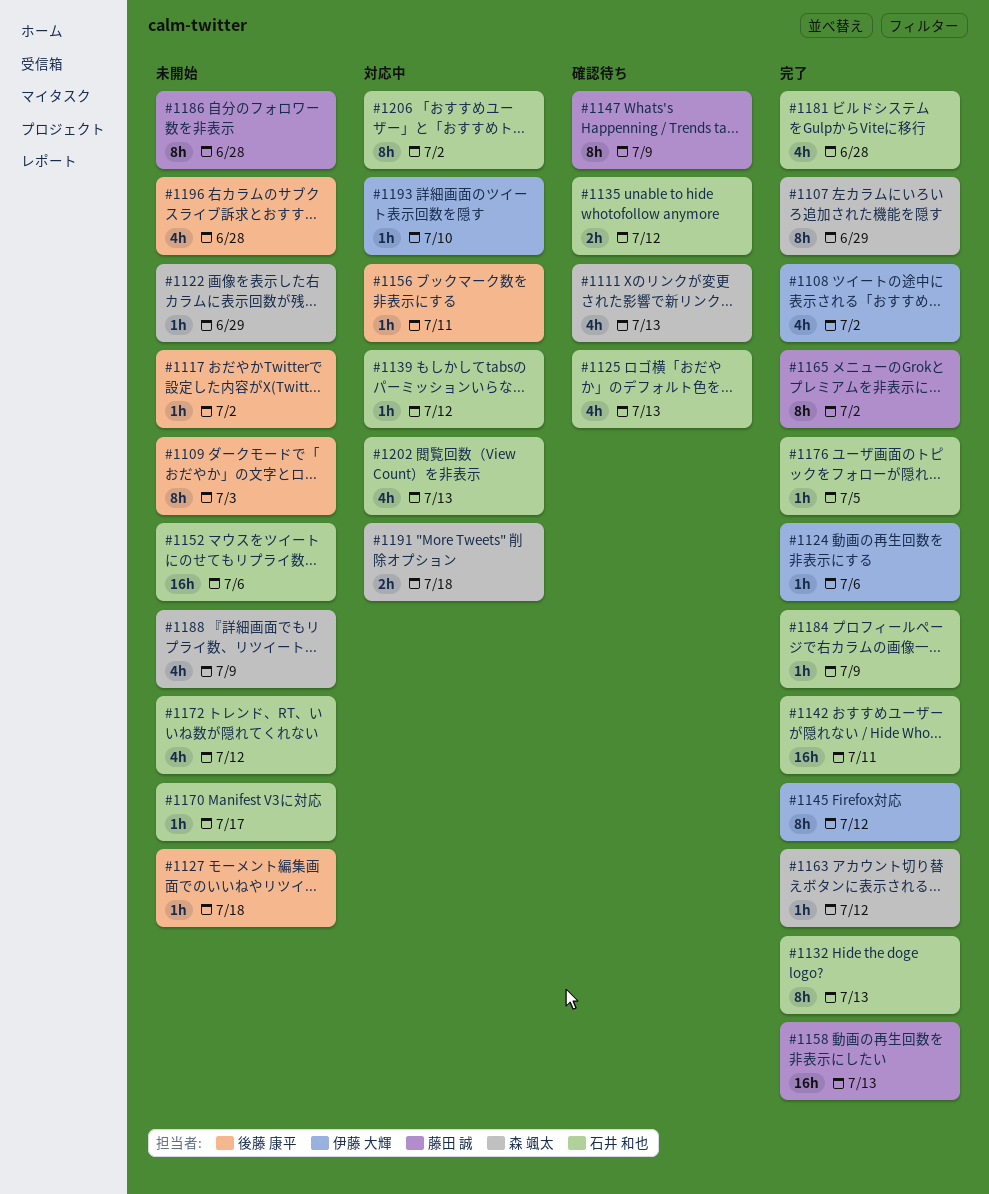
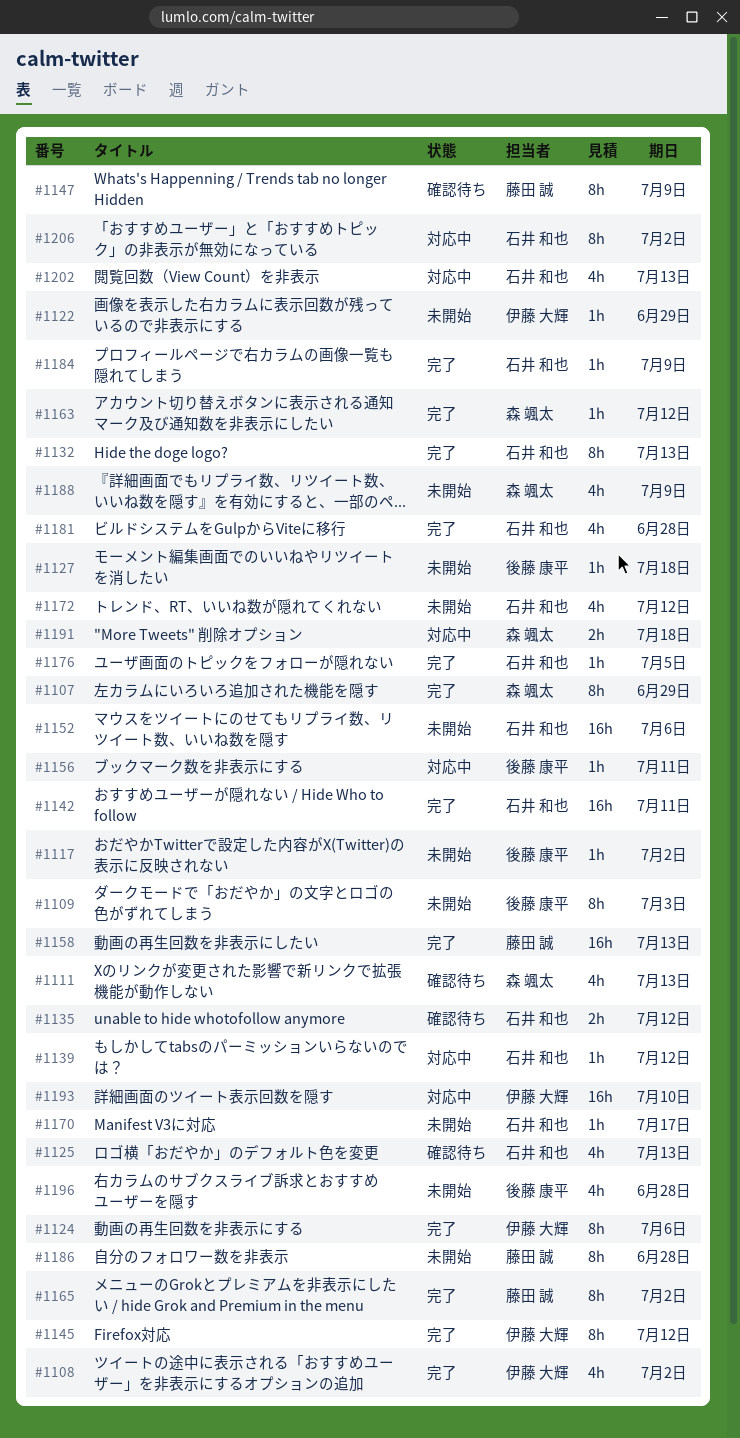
#1122, owner: 森 颯太 -> 伊藤 大輝
#1124, estimate: 1h -> 8h
#1193, estimate: 1h -> 16h

